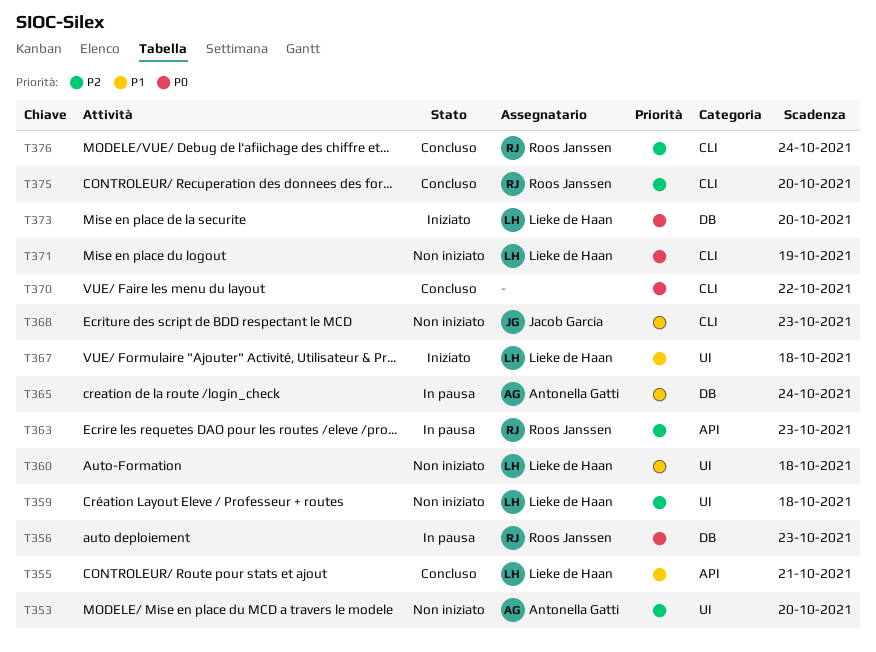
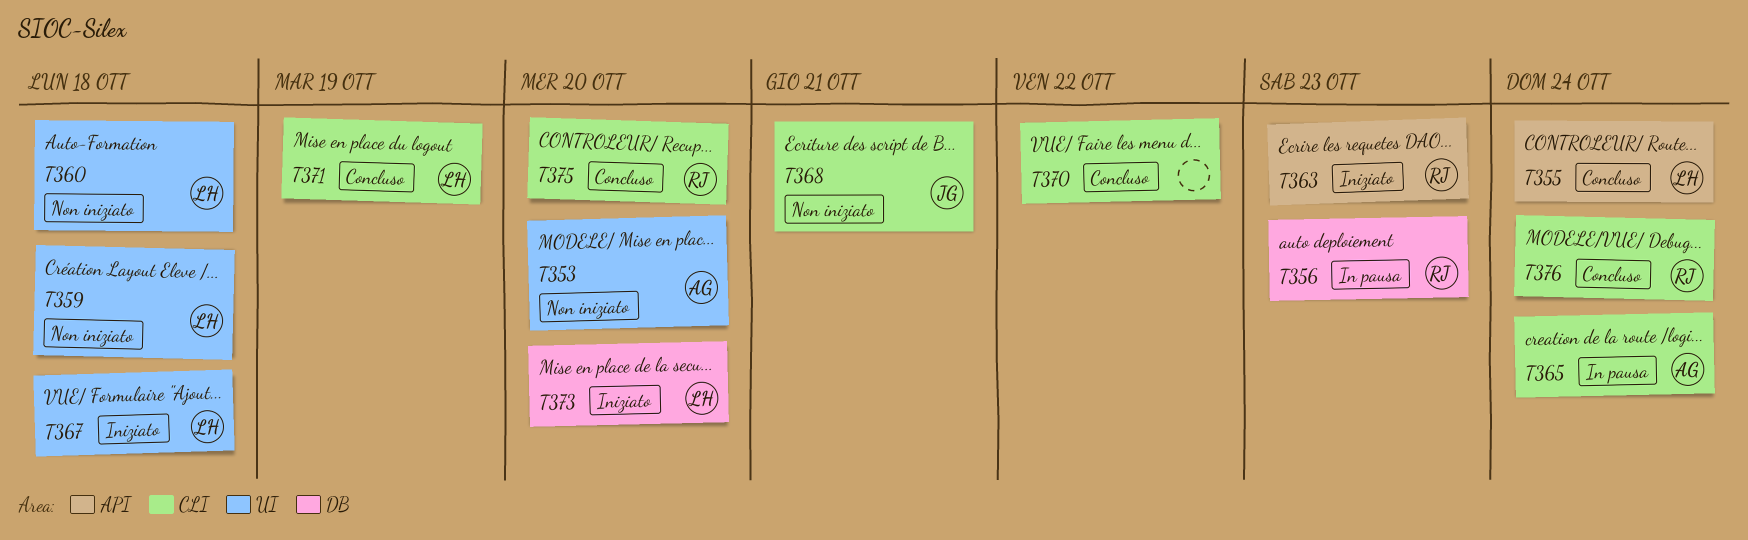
T355, due: Oct 21 -> Oct 24
T363, status: In pausa -> Iniziato
T365, label: DB -> CLI
T368, due: Oct 23 -> Oct 21
T371, status: Non iniziato -> Concluso

